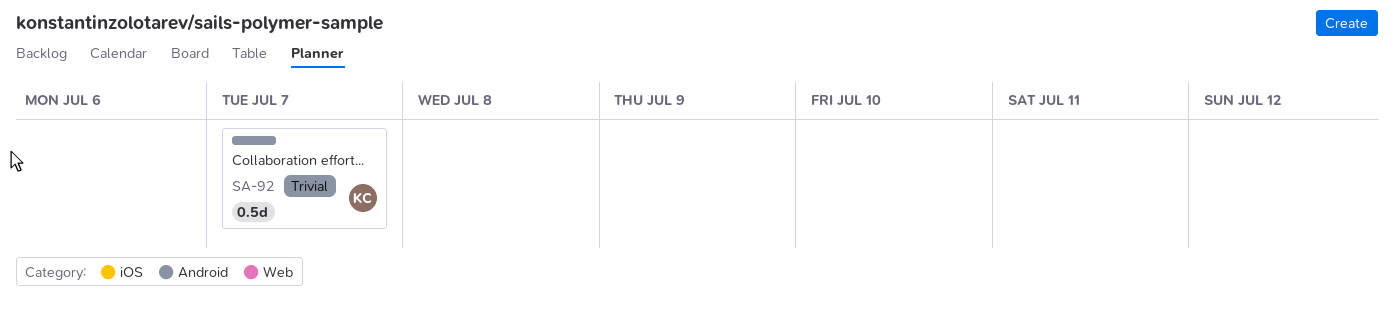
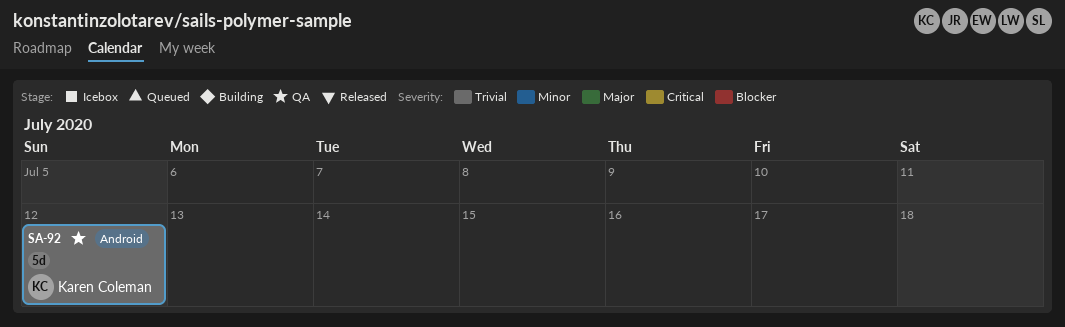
SA-92, estimate: 0.5d -> 5d
SA-92, due: Jul 7 -> Jul 12

